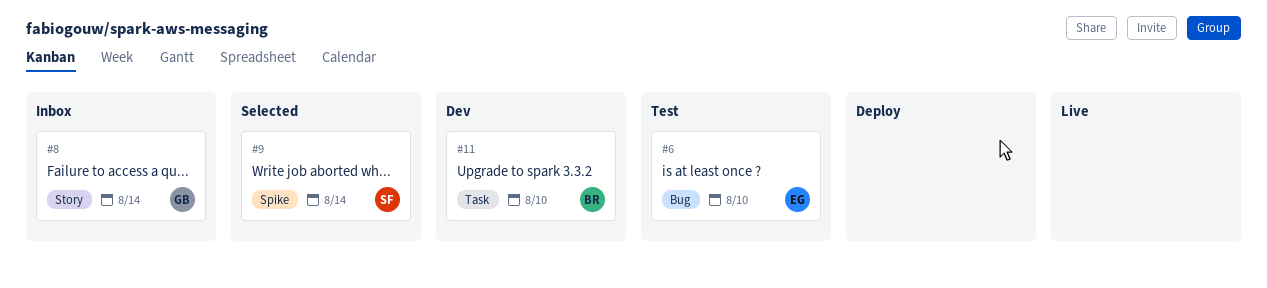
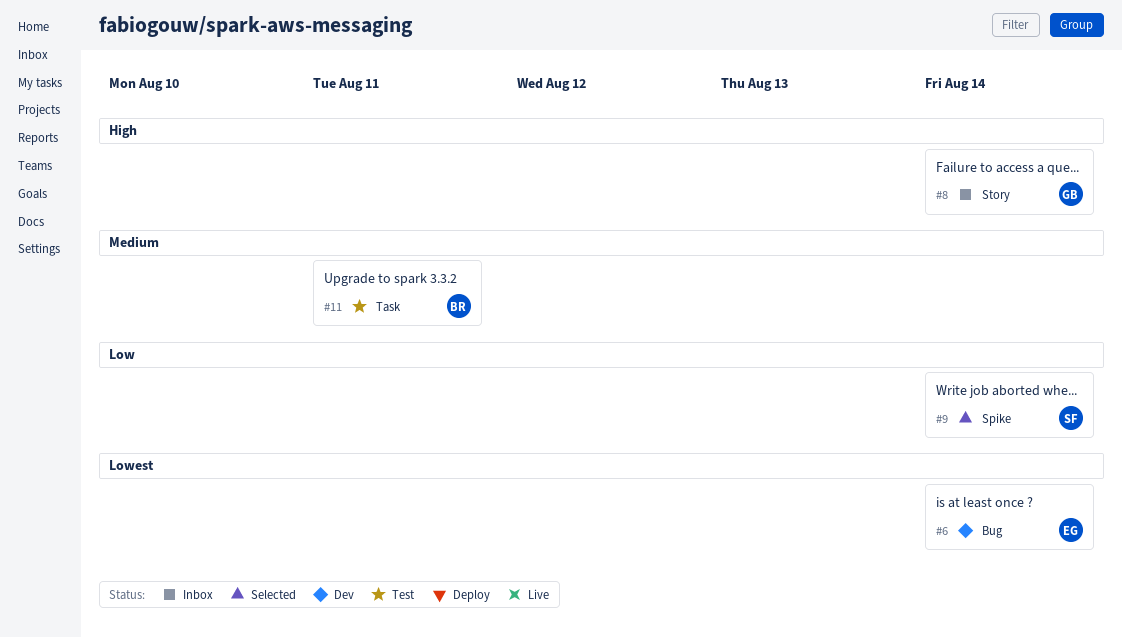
#6, status: Test -> Dev
#6, due: Aug 10 -> Aug 14
#11, status: Dev -> Test
#11, due: Aug 10 -> Aug 11

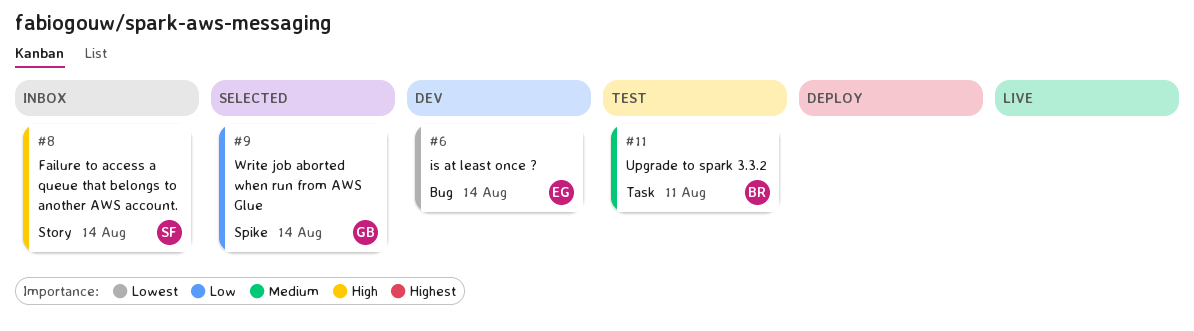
#8, owner: GB -> SF
#9, owner: SF -> GB

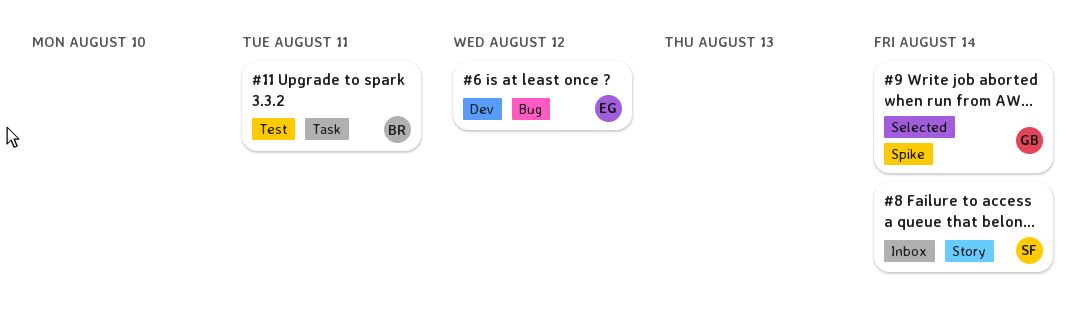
#6, due: Aug 14 -> Aug 12

